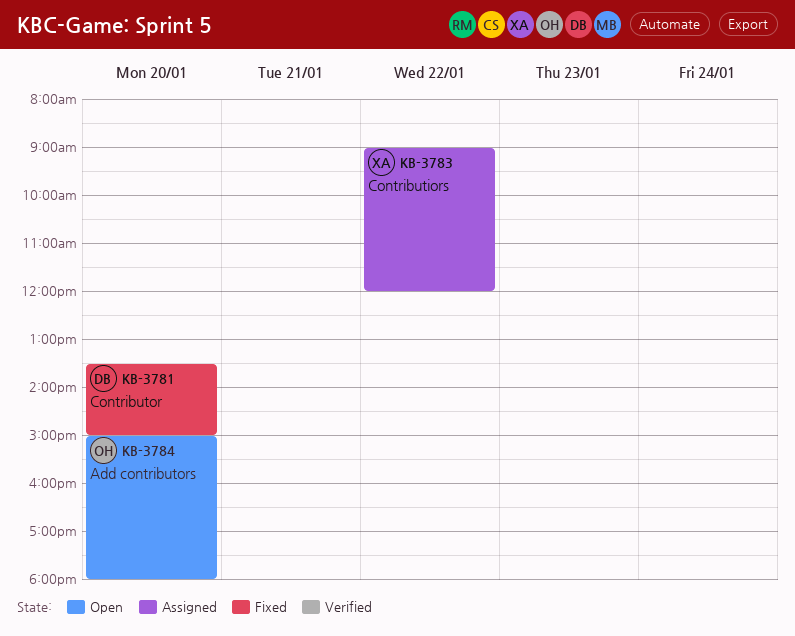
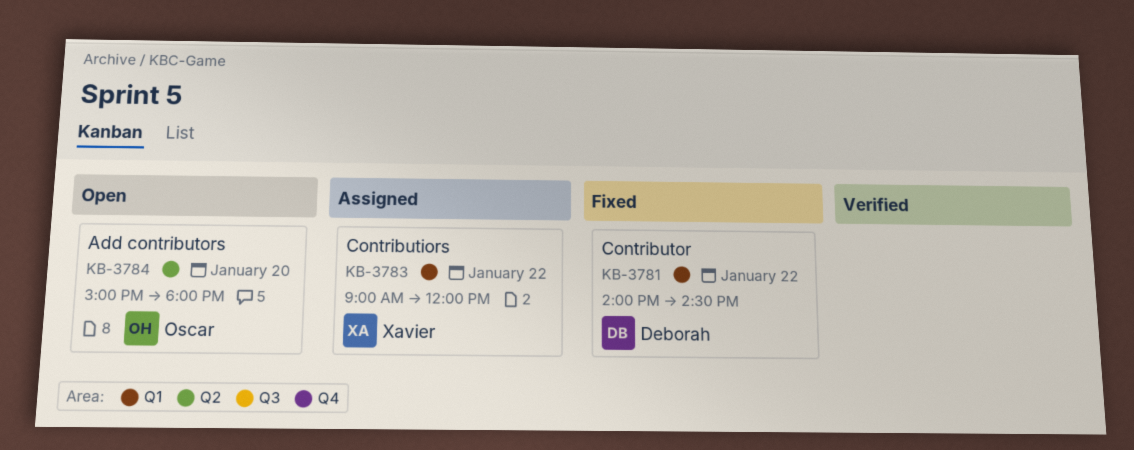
KB-3781, day: Jan 20 -> Jan 22
KB-3781, begins: 13:30 -> 14:00
KB-3781, ends: 15:00 -> 14:30

